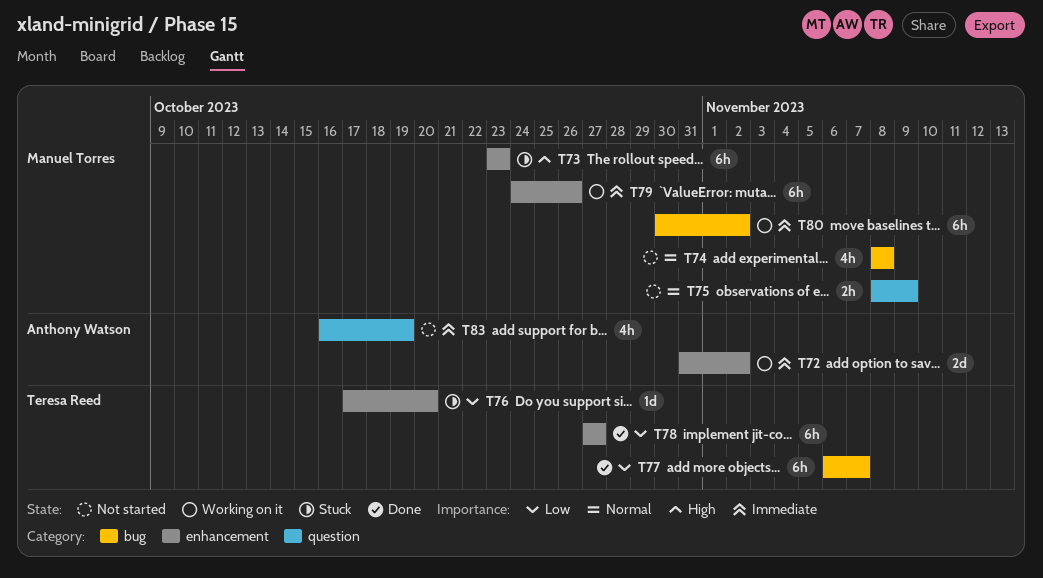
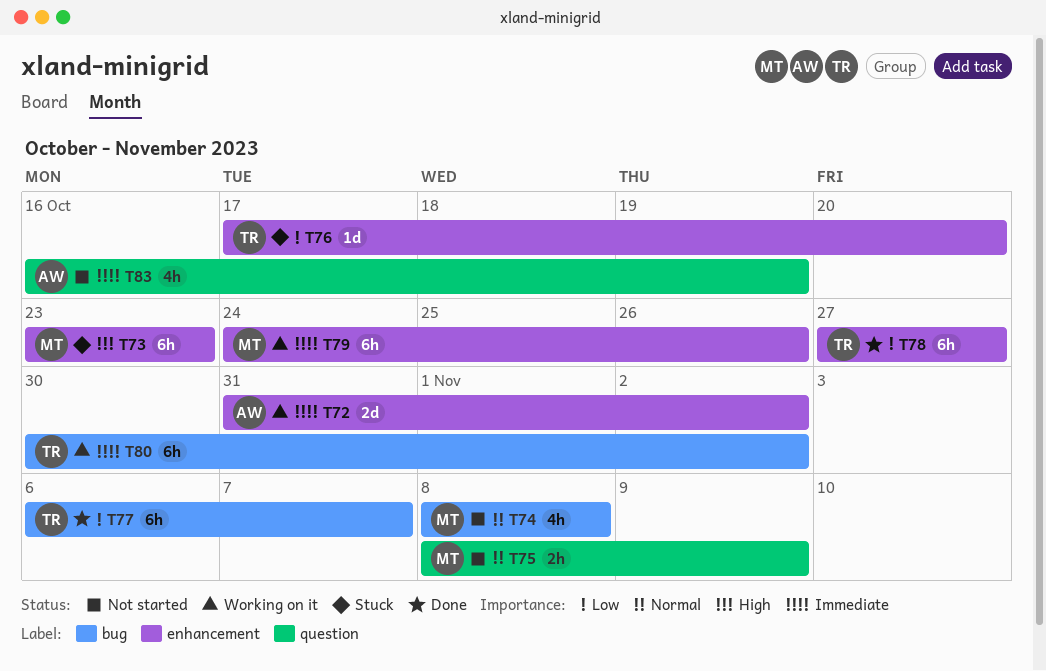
T80, owner: Manuel Torres -> Teresa Reed

